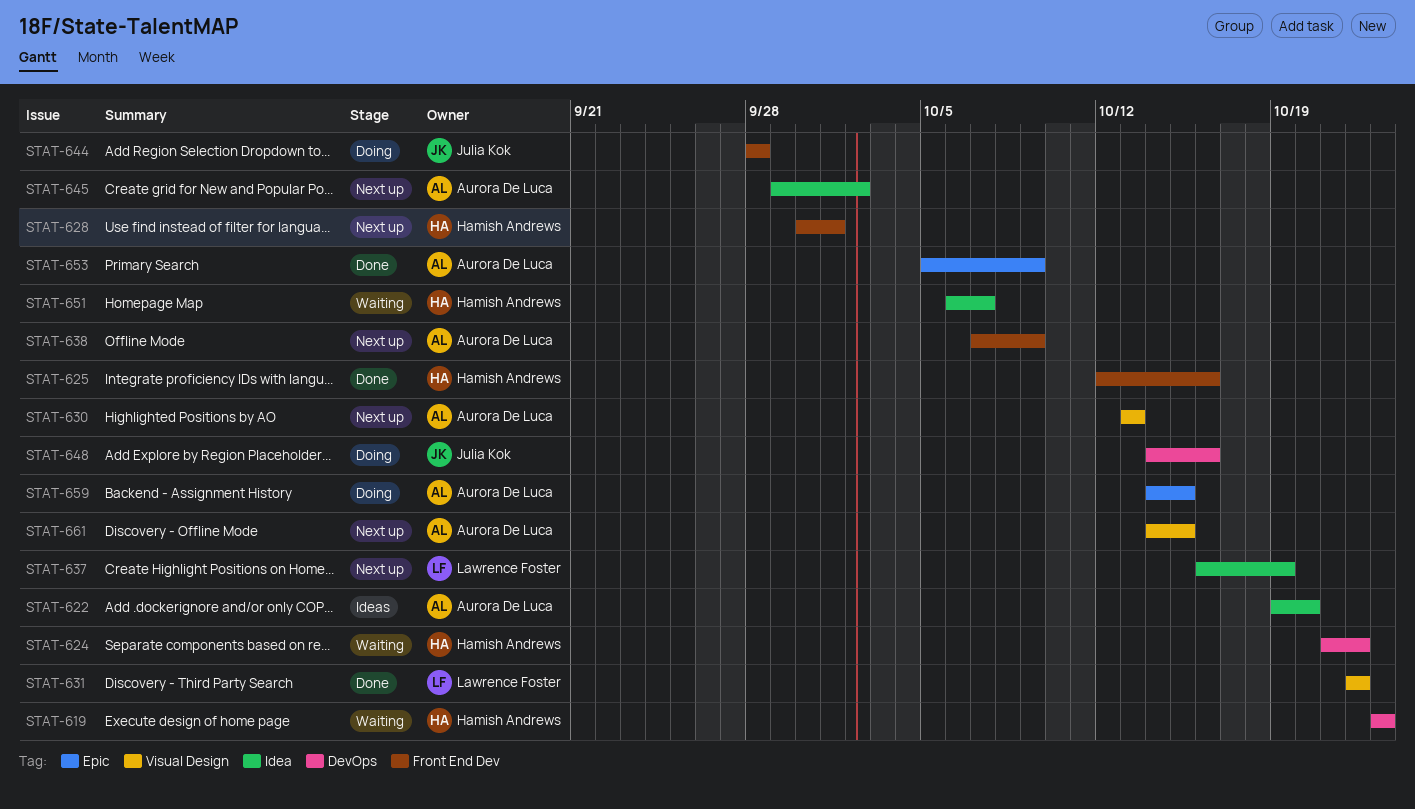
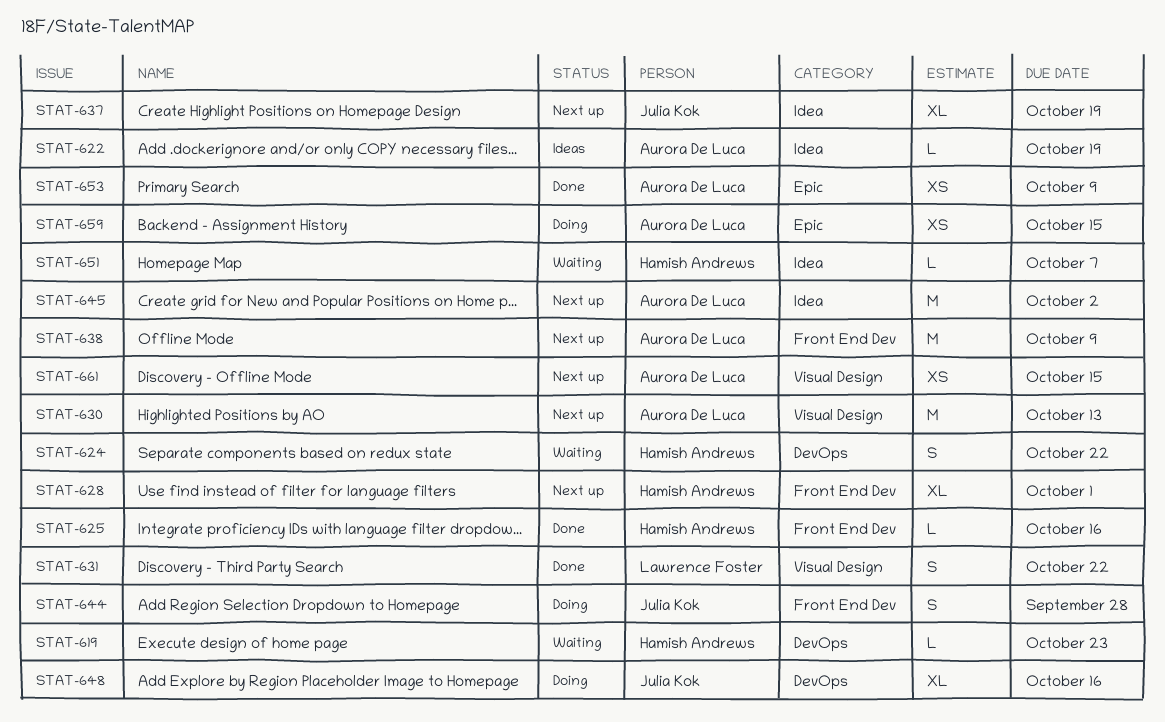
STAT-622, due: Oct 20 -> Oct 19
STAT-637, owner: Lawrence Foster -> Julia Kok

